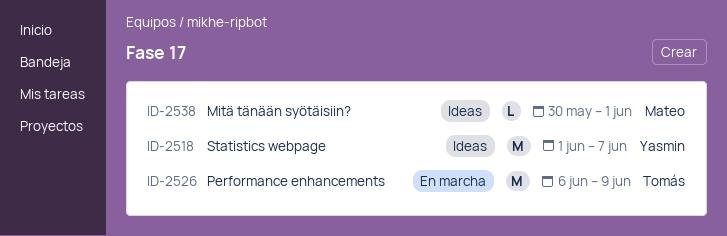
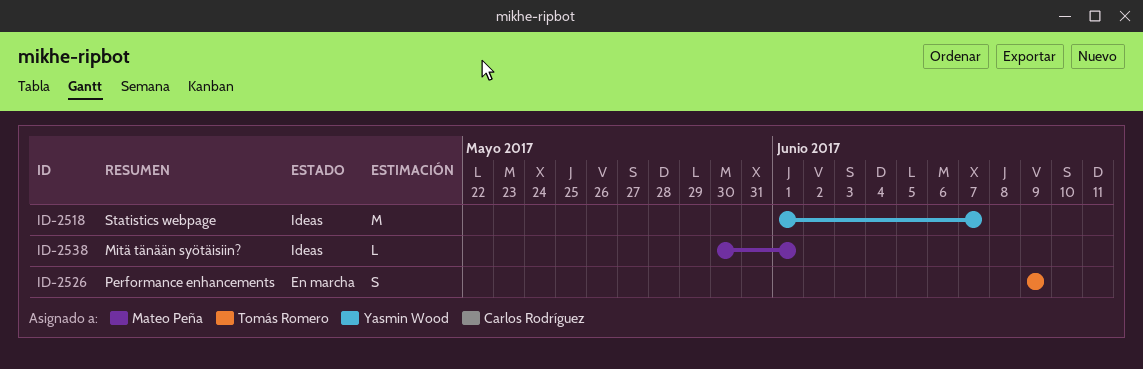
ID-2526, estimate: M -> S
ID-2526, start: Jun 6 -> Jun 9

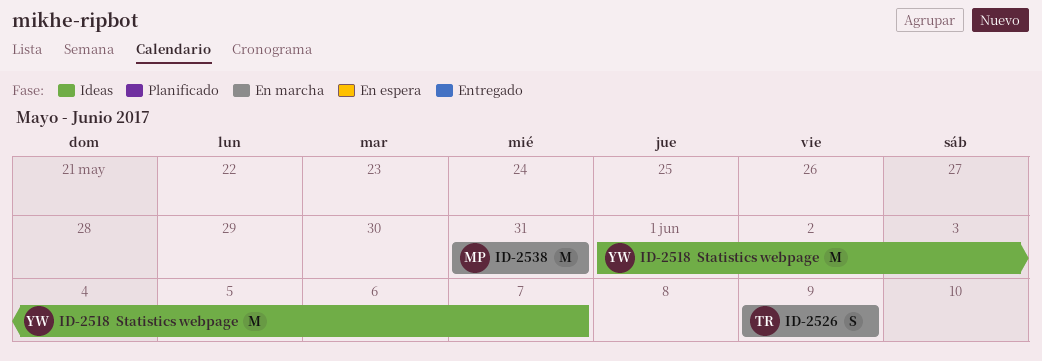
ID-2538, status: Ideas -> En marcha
ID-2538, estimate: L -> M
ID-2538, start: May 30 -> May 31
ID-2538, due: Jun 1 -> May 31

